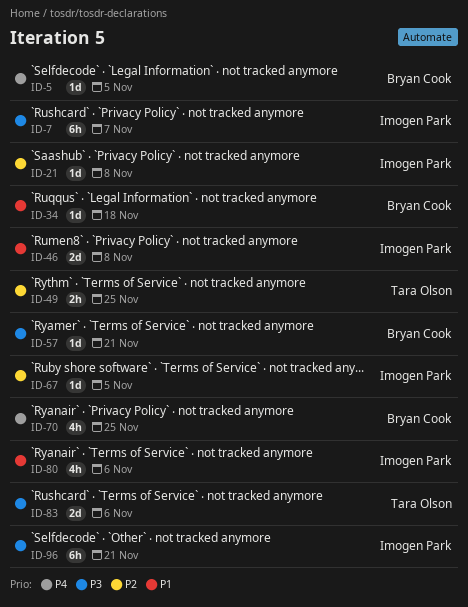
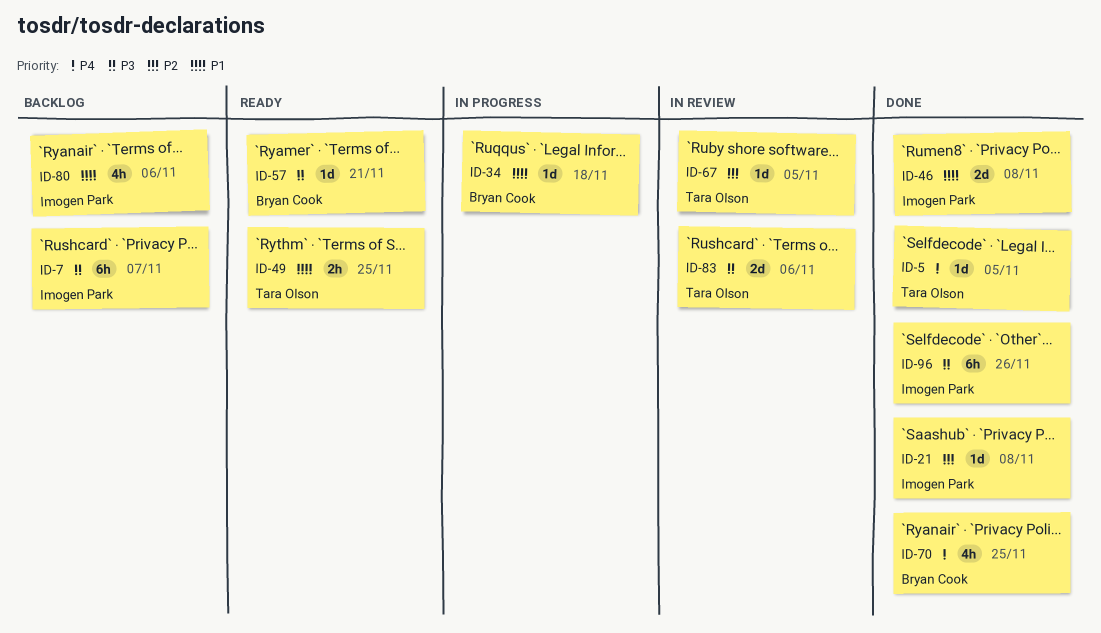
ID-5, owner: Bryan Cook -> Tara Olson
ID-49, priority: P2 -> P1
ID-67, owner: Imogen Park -> Tara Olson
ID-96, due: Nov 21 -> Nov 26

